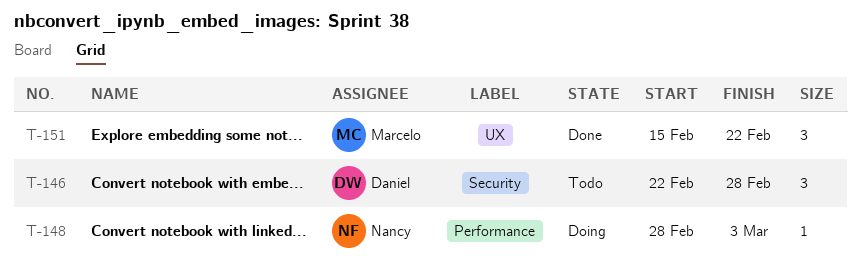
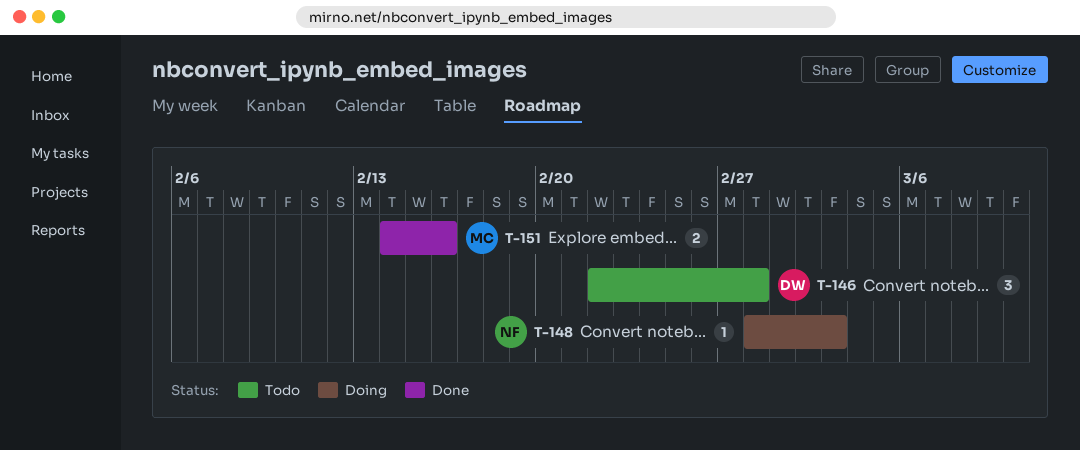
T-151, estimate: 3 -> 2
T-151, start: Feb 15 -> Feb 14
T-151, due: Feb 22 -> Feb 16

